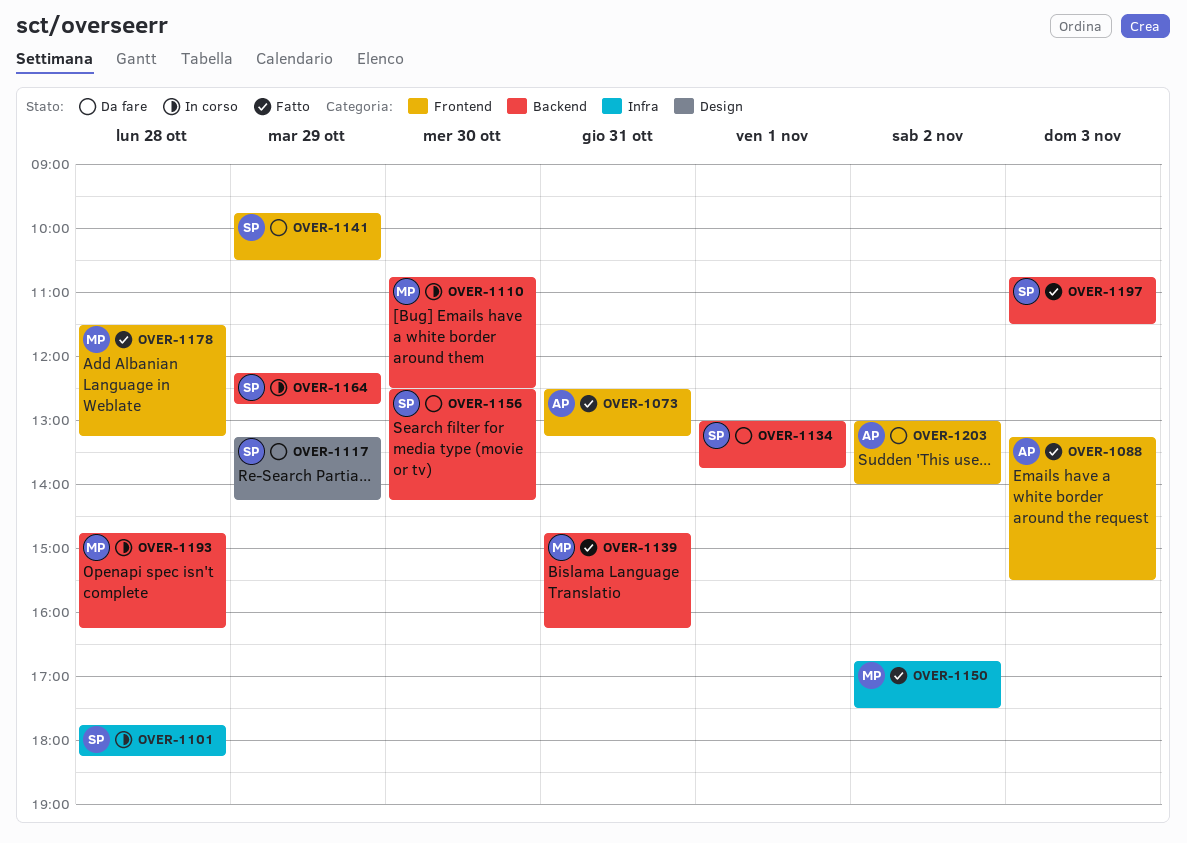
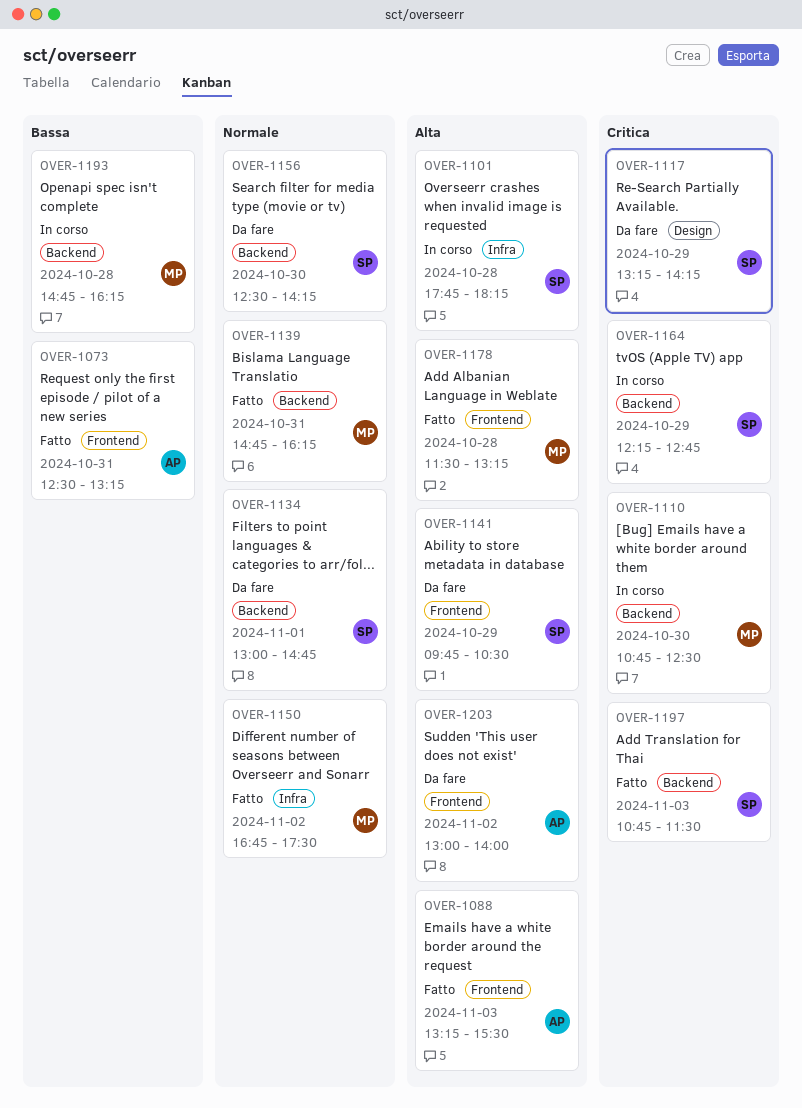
OVER-1134, ends: 13:45 -> 14:45

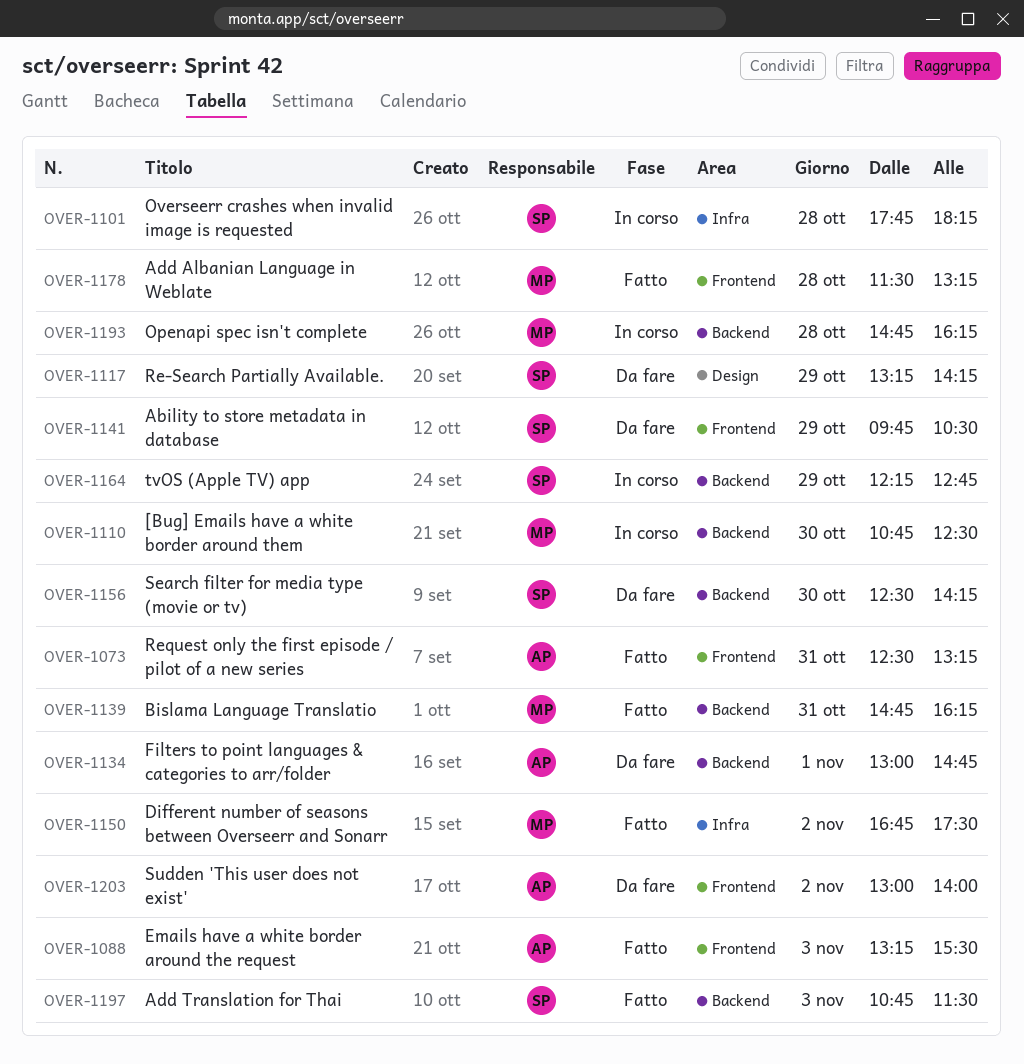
OVER-1134, owner: SP -> AP

